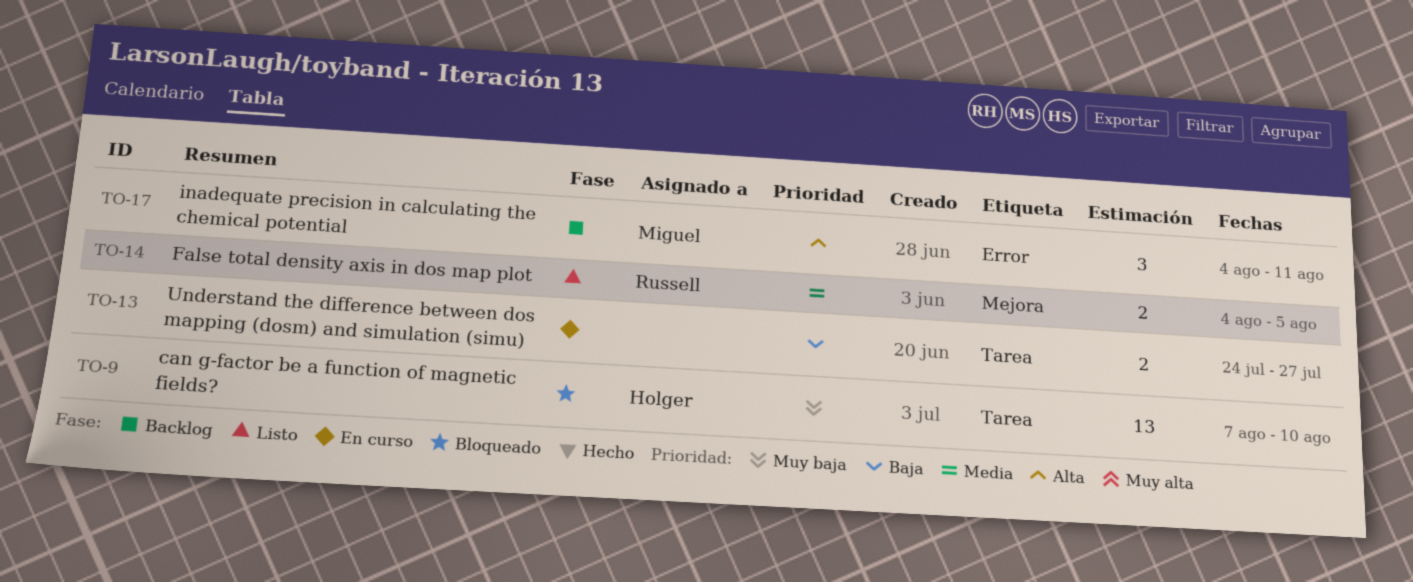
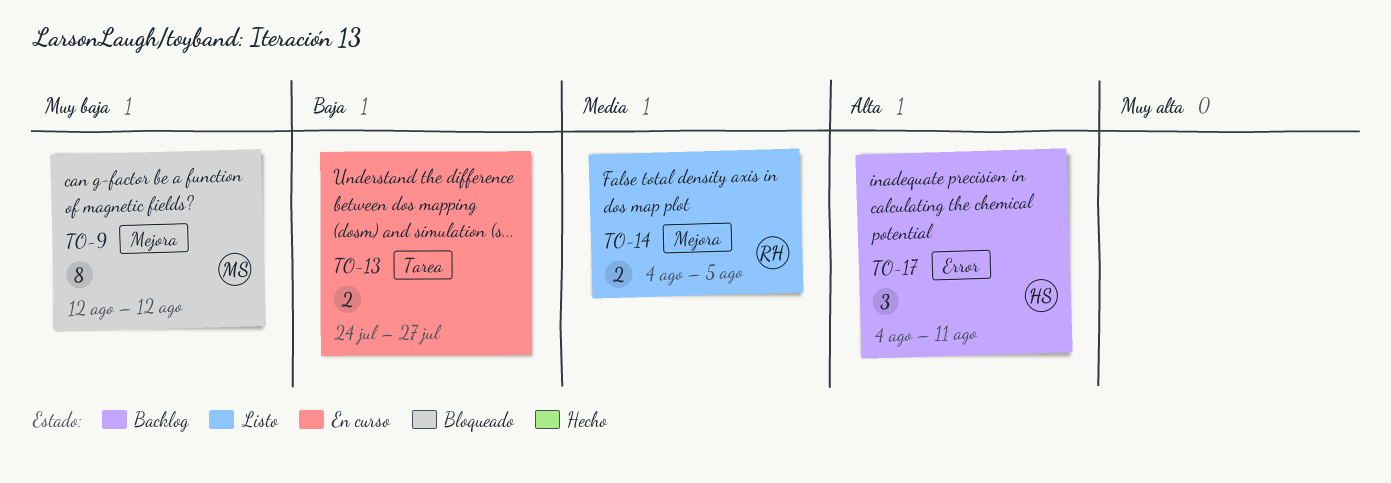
TO-9, owner: Holger -> Miguel
TO-9, label: Tarea -> Mejora
TO-9, estimate: 13 -> 8
TO-9, start: Aug 7 -> Aug 12
TO-9, due: Aug 10 -> Aug 12
TO-17, owner: Miguel -> Holger

